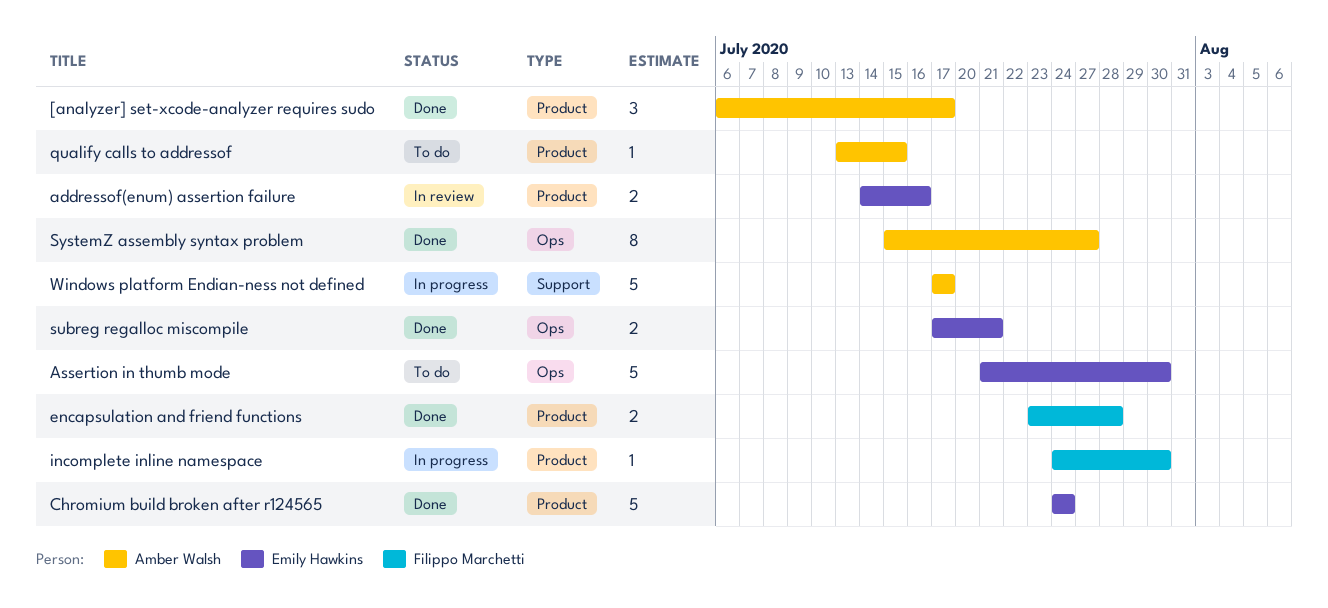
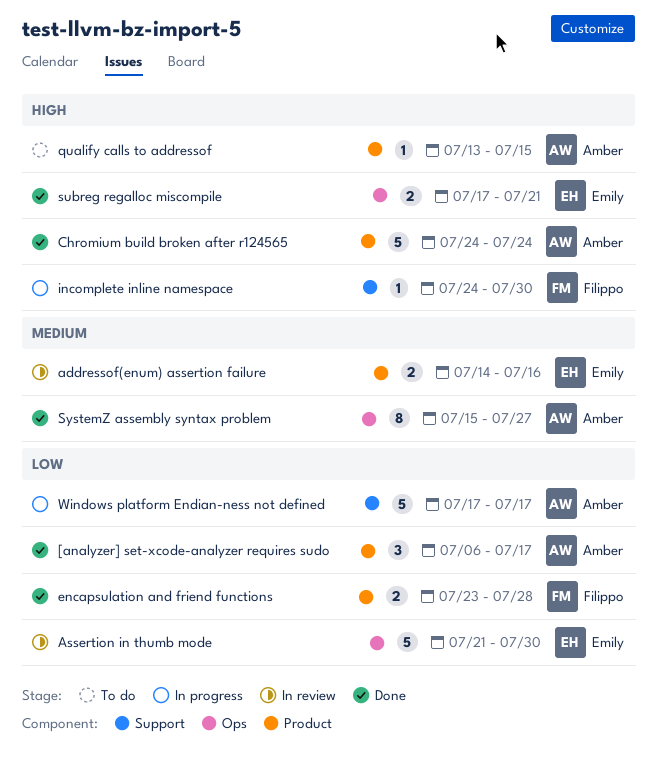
Assertion in thumb mode, status: To do -> In review
Chromium build broken after r124565, owner: Emily Hawkins -> Amber Walsh
incomplete inline namespace, label: Product -> Support

